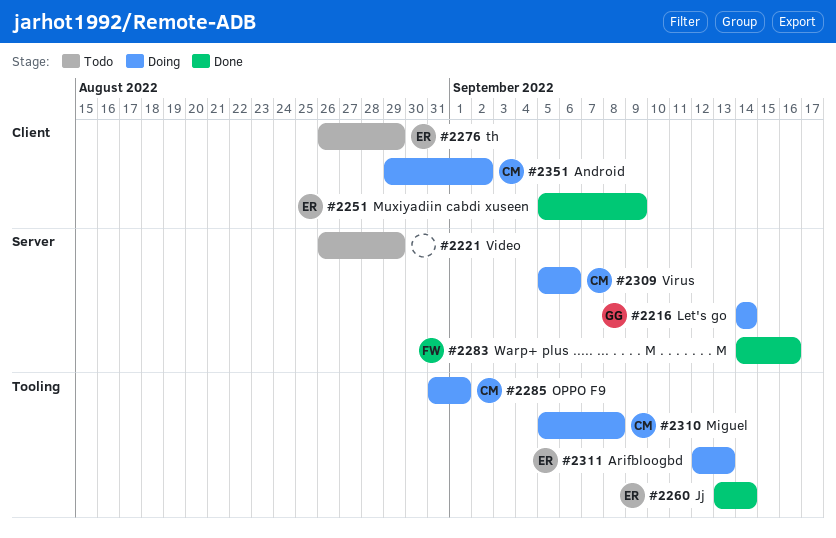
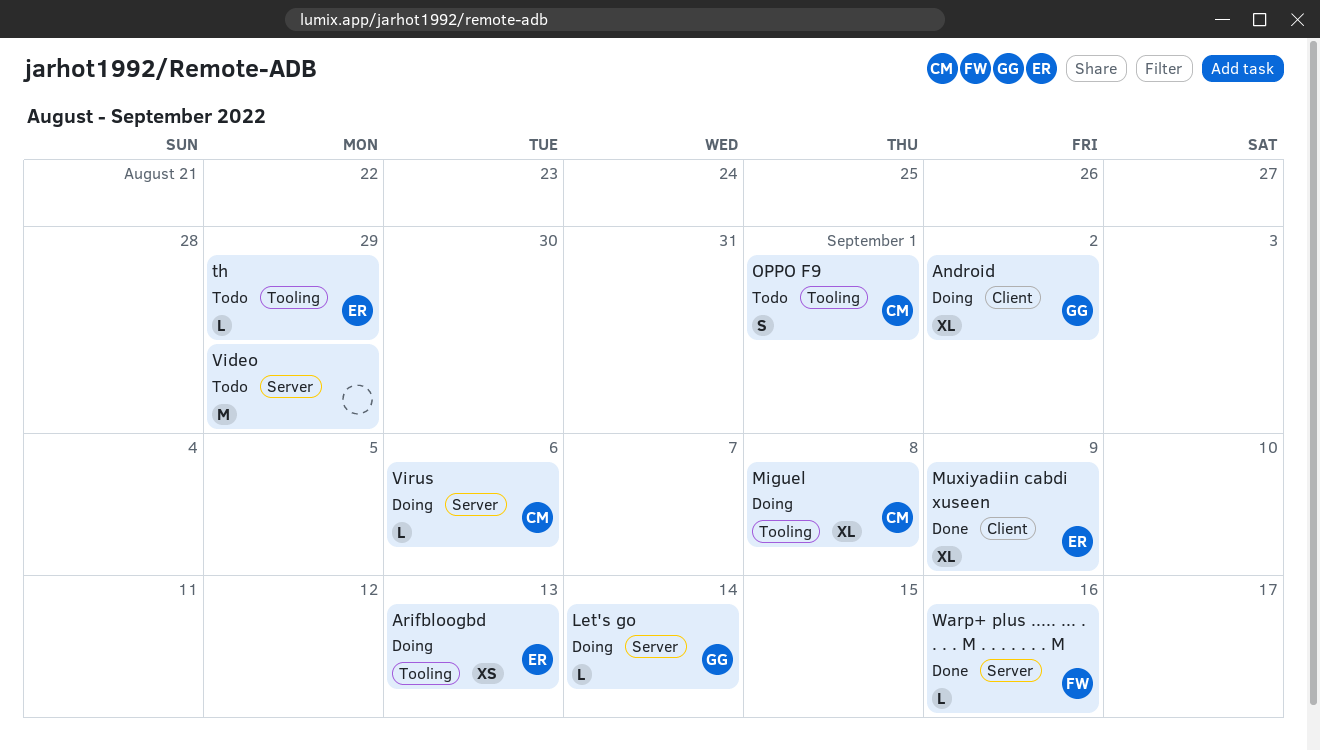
Android, owner: CM -> GG
Jj: present -> none
OPPO F9, status: Doing -> Todo
th, label: Client -> Tooling

